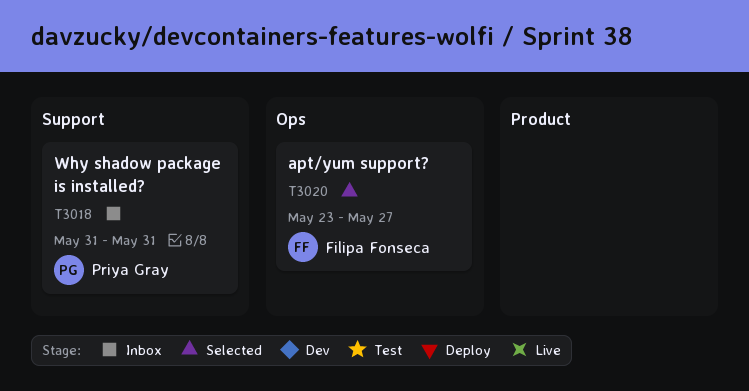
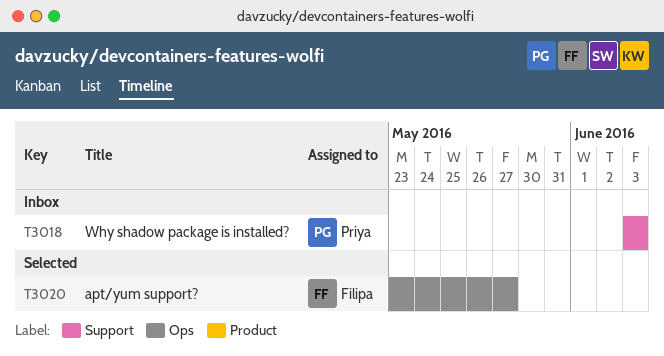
T3018, start: May 31 -> Jun 3
T3018, due: May 31 -> Jun 3

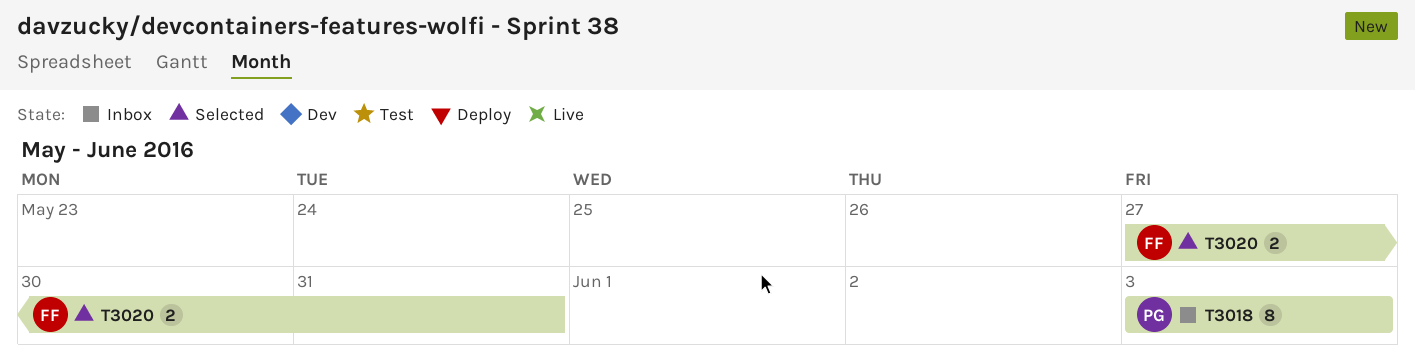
T3020, start: May 23 -> May 27
T3020, due: May 27 -> May 31

